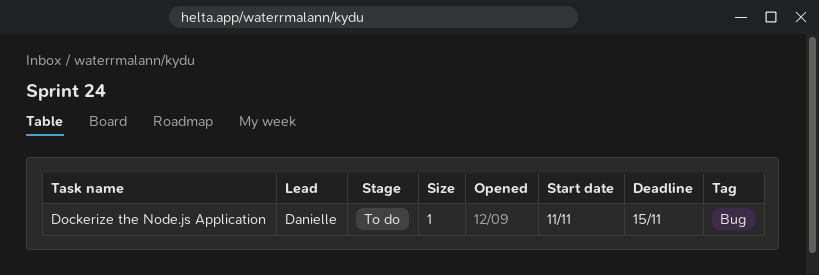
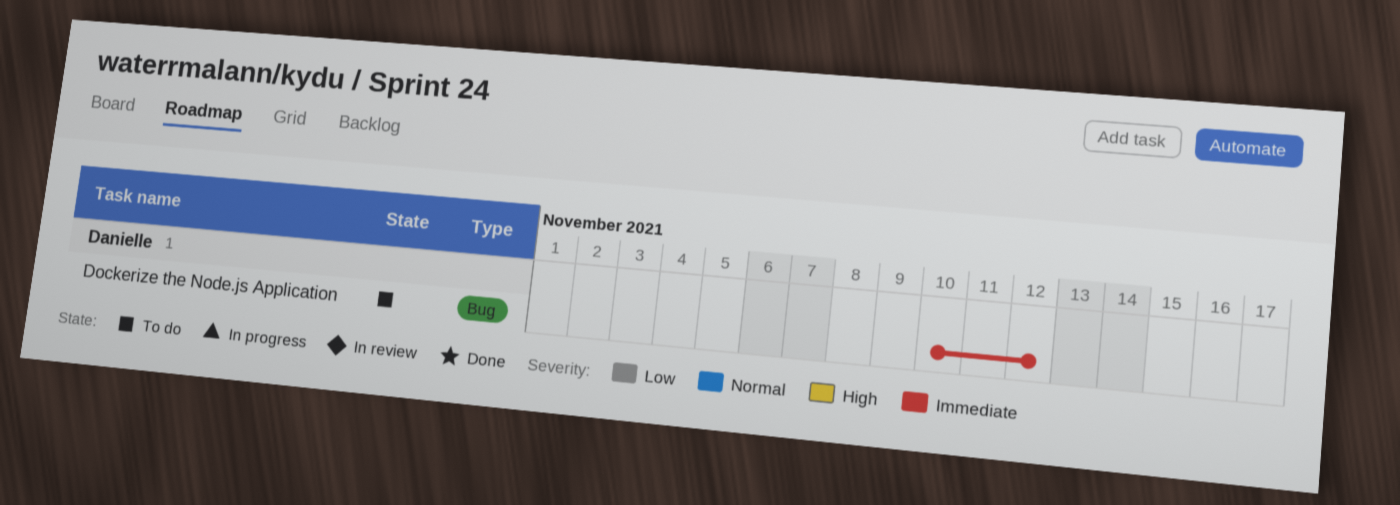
Dockerize the Node.js Application, start: Nov 11 -> Nov 10
Dockerize the Node.js Application, due: Nov 15 -> Nov 12

